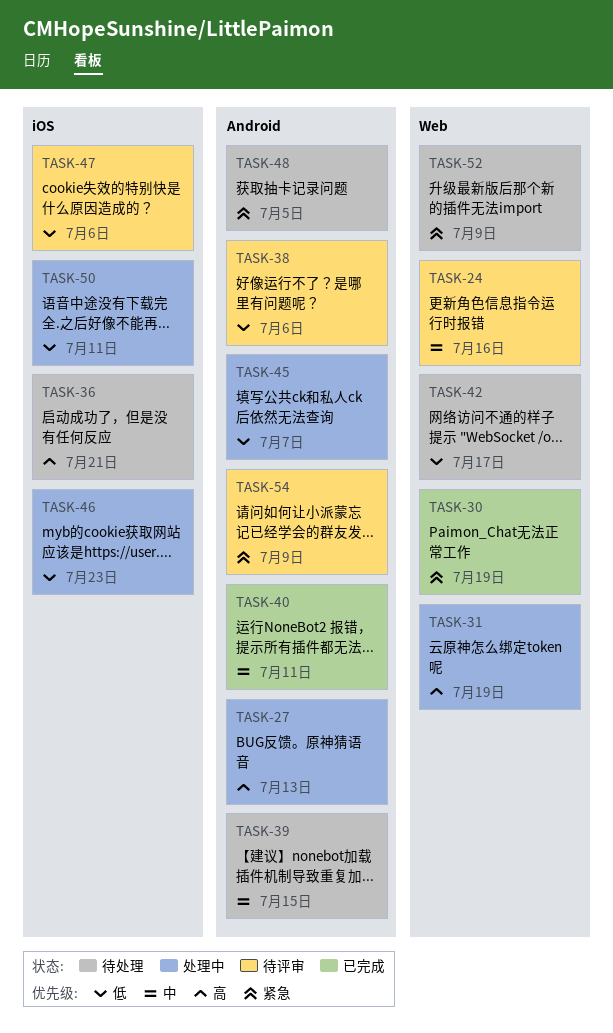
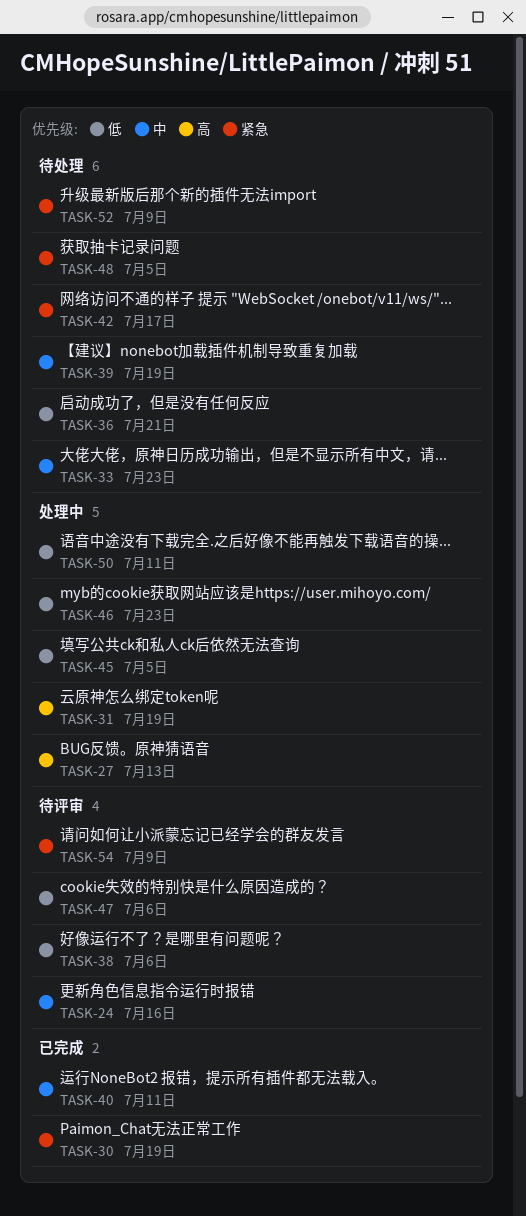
TASK-33: none -> present
TASK-36, priority: 高 -> 低
TASK-39, due: Jul 15 -> Jul 19
TASK-42, priority: 低 -> 紧急
TASK-45, due: Jul 7 -> Jul 5

